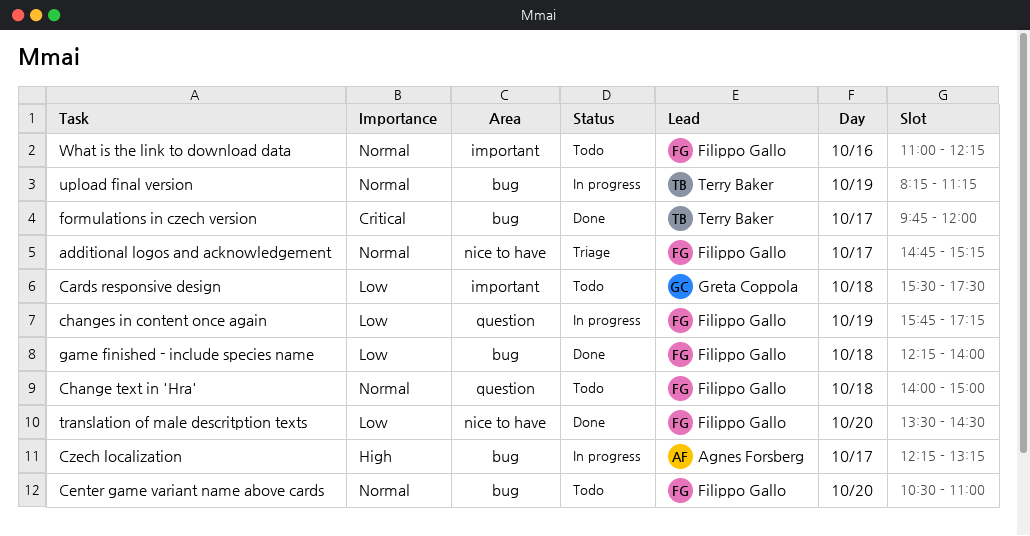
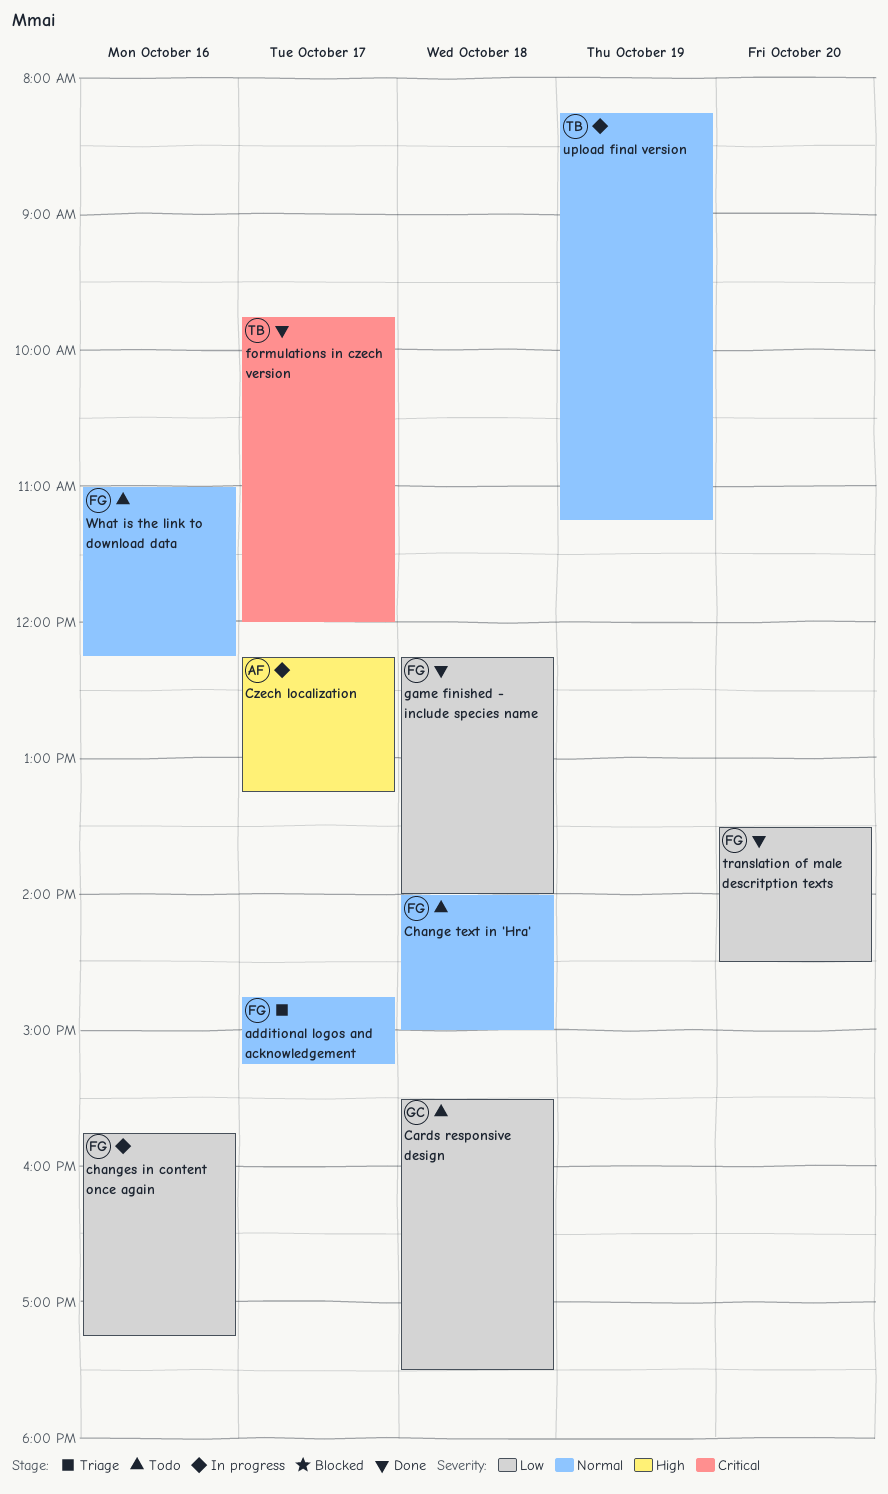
Center game variant name above cards: present -> none
changes in content once again, day: Oct 19 -> Oct 16

